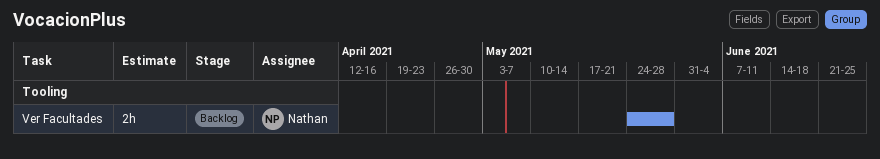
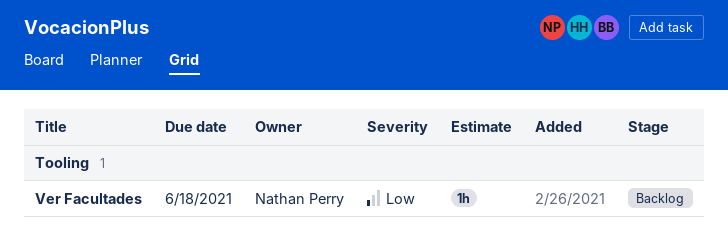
Ver Facultades, estimate: 2h -> 1h
Ver Facultades, due: May 28 -> Jun 18

